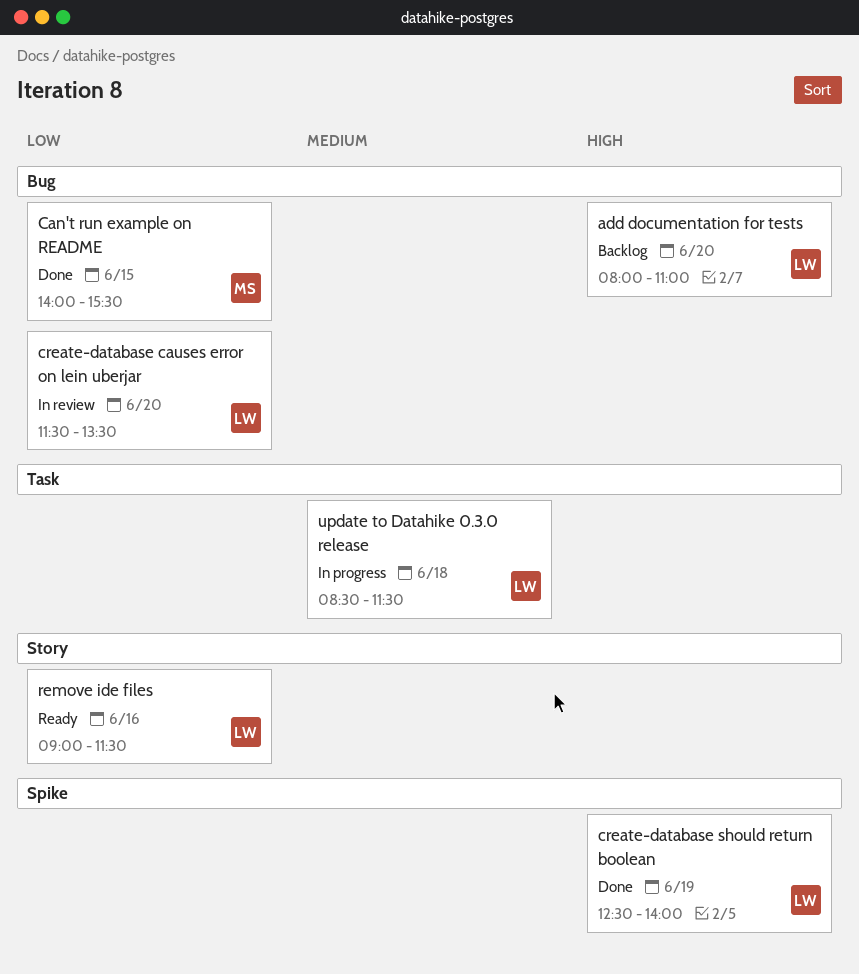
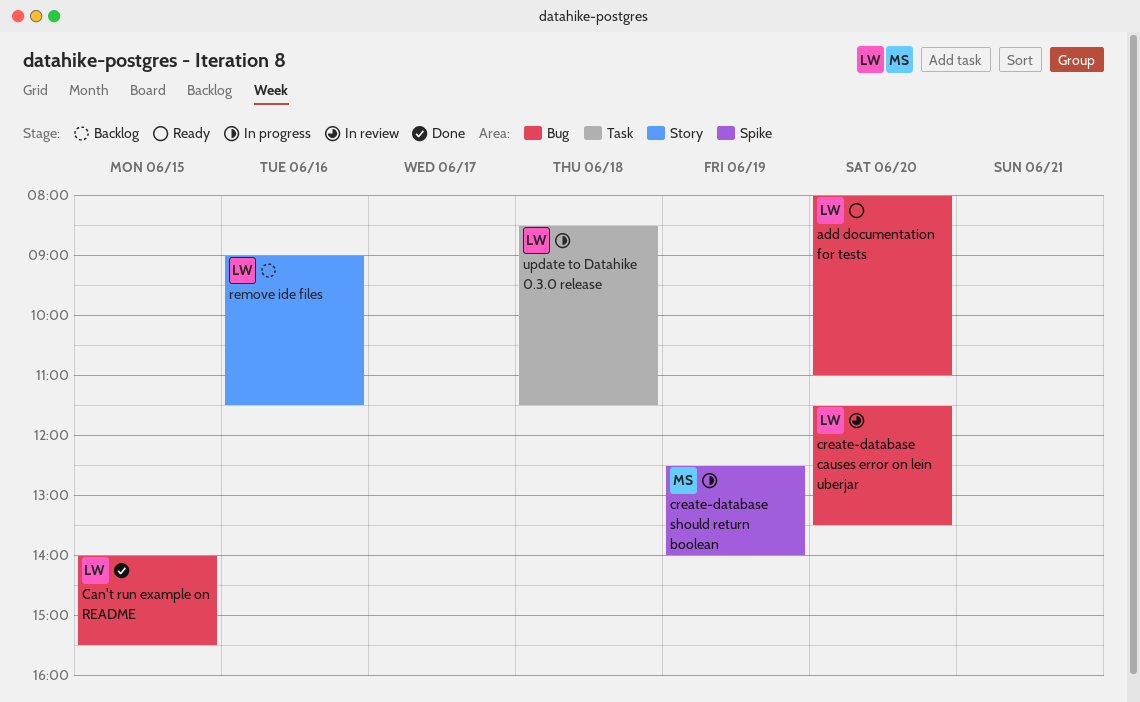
add documentation for tests, status: Backlog -> Ready
Can't run example on README, owner: MS -> LW
create-database should return boolean, status: Done -> In progress
create-database should return boolean, owner: LW -> MS
remove ide files, status: Ready -> Backlog

